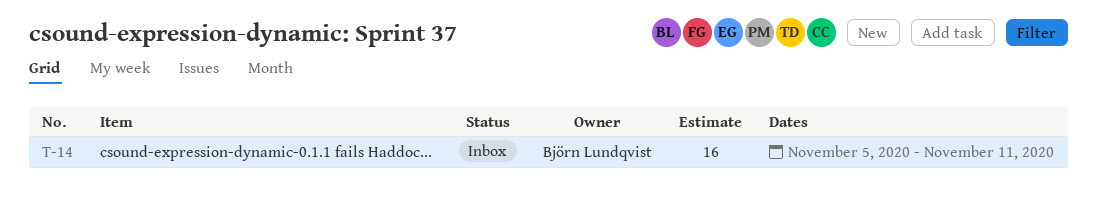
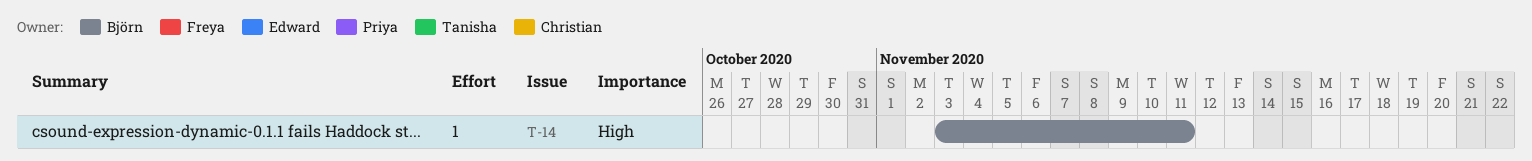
T-14, estimate: 16 -> 1
T-14, start: Nov 5 -> Nov 3

